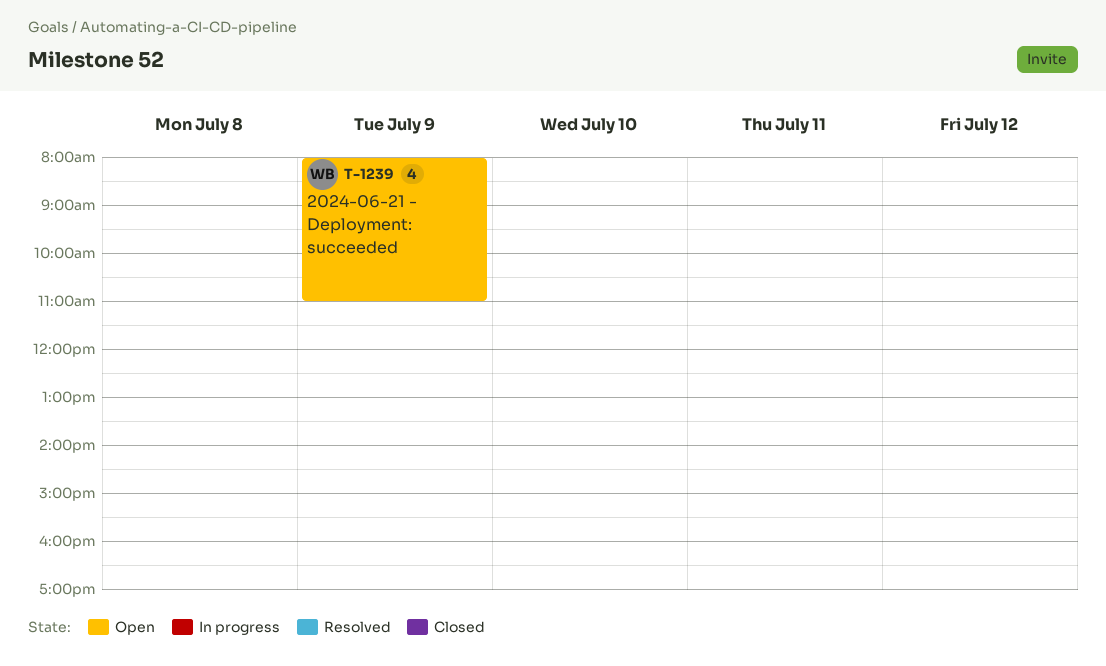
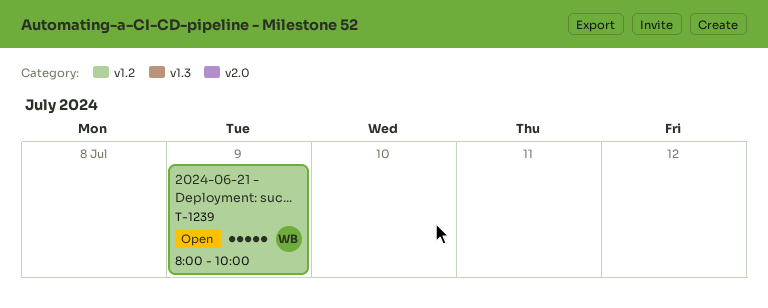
T-1239, estimate: 4 -> 5
T-1239, ends: 11:00 -> 10:00

